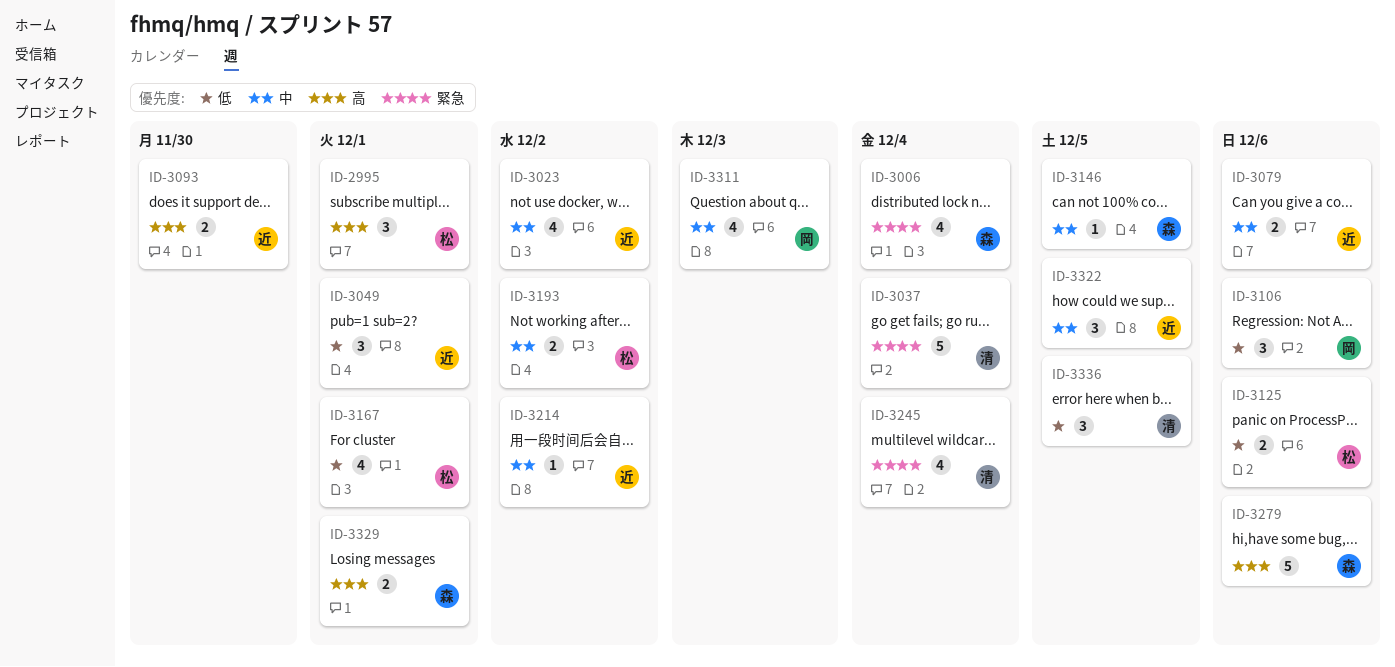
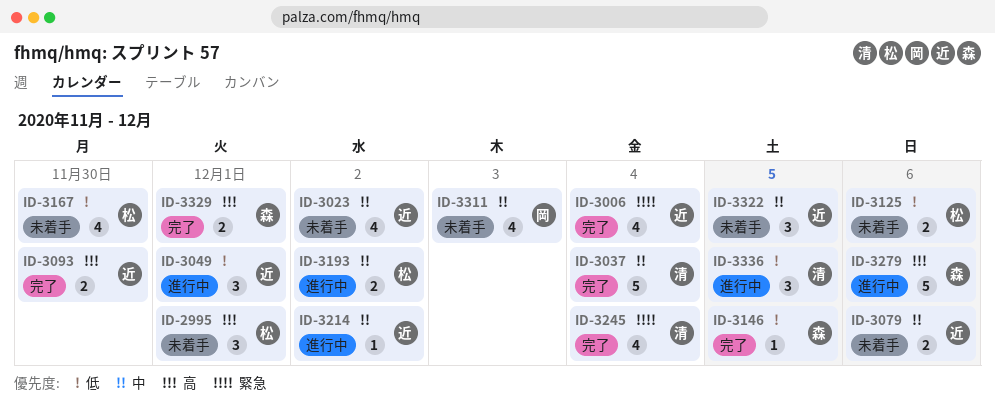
ID-3006, owner: 森 -> 近
ID-3037, priority: 緊急 -> 中
ID-3106: present -> none
ID-3146, priority: 中 -> 低
ID-3167, due: Dec 1 -> Nov 30

